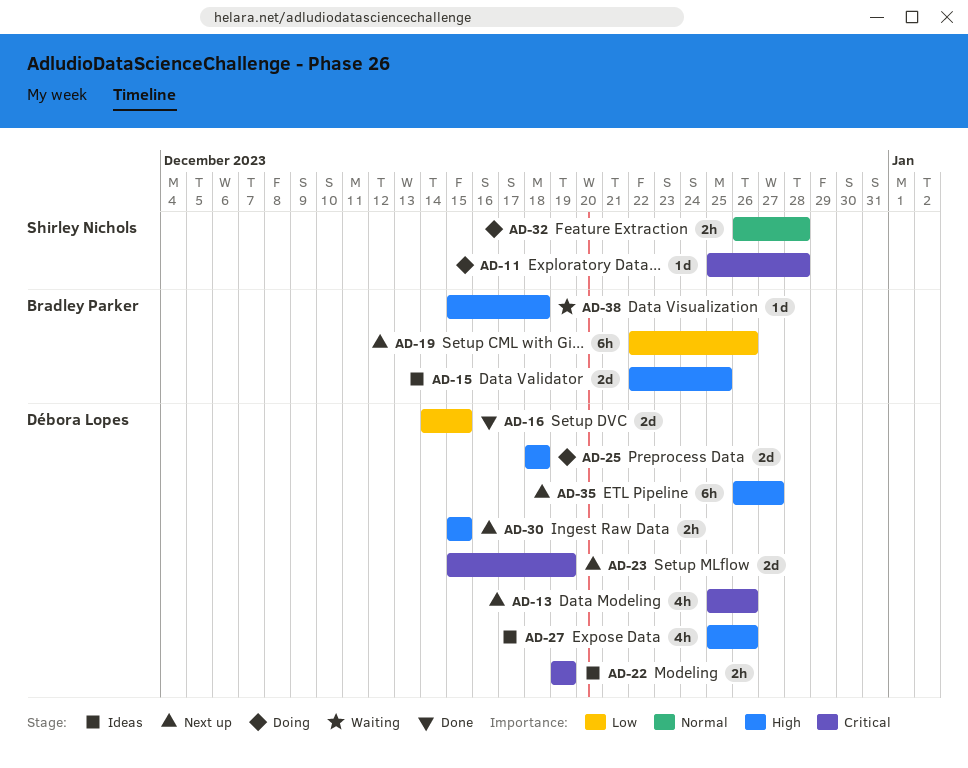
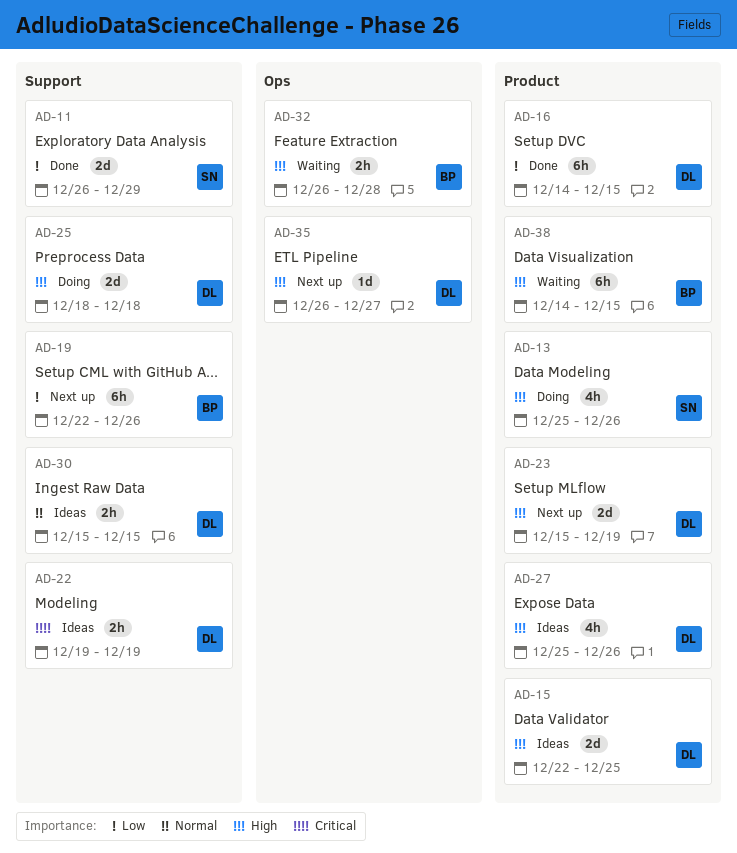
AD-11, status: Doing -> Done
AD-11, priority: Critical -> Low
AD-11, estimate: 1d -> 2d
AD-11, start: Dec 25 -> Dec 26
AD-11, due: Dec 28 -> Dec 29
AD-13, status: Next up -> Doing
AD-13, owner: Débora Lopes -> Shirley Nichols
AD-13, priority: Critical -> High
AD-15, owner: Bradley Parker -> Débora Lopes
AD-16, estimate: 2d -> 6h
AD-23, priority: Critical -> High
AD-30, status: Next up -> Ideas
AD-30, priority: High -> Normal
AD-32, status: Doing -> Waiting
AD-32, owner: Shirley Nichols -> Bradley Parker
AD-32, priority: Normal -> High
AD-35, estimate: 6h -> 1d
AD-38, estimate: 1d -> 6h
AD-38, start: Dec 15 -> Dec 14
AD-38, due: Dec 18 -> Dec 15

